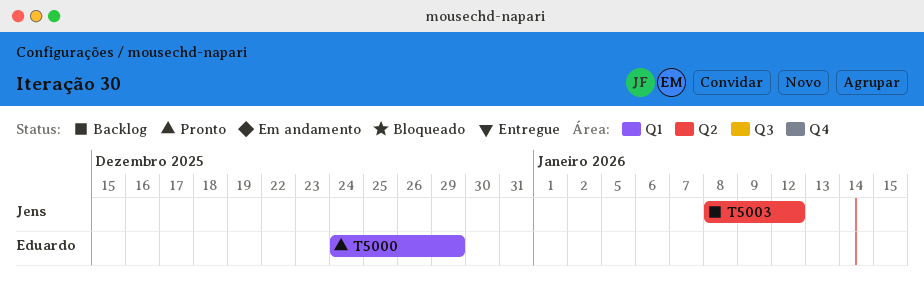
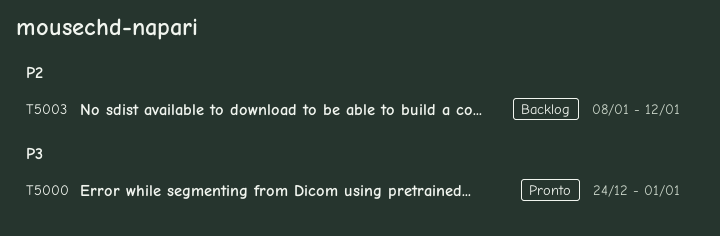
T5000, due: Dec 29 -> Jan 1

